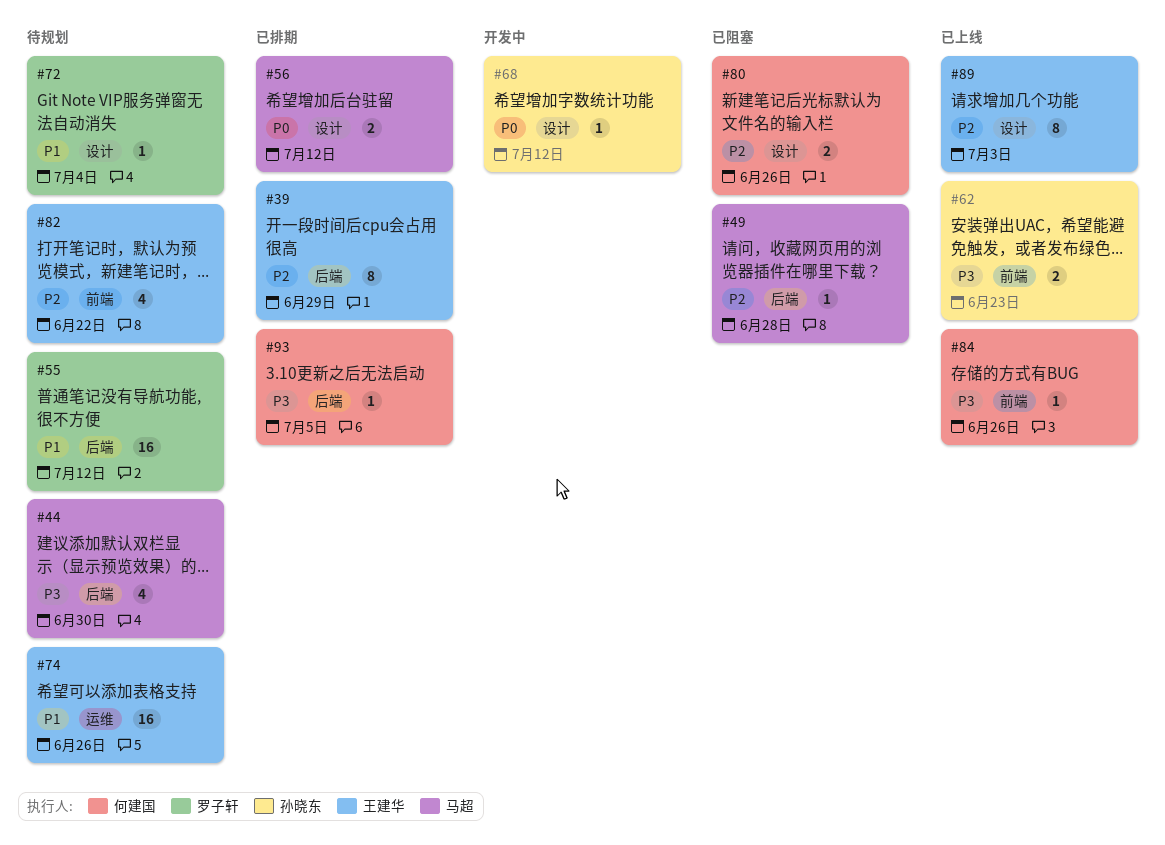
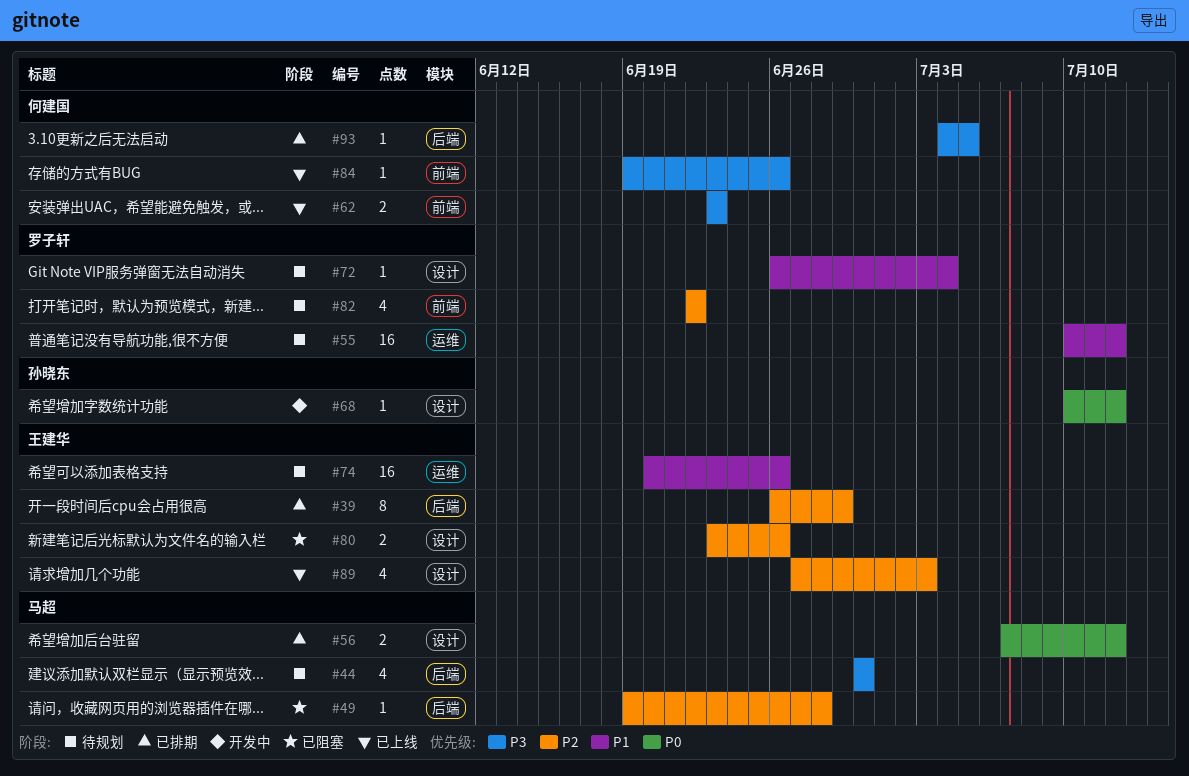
#55, label: 后端 -> 运维
#62, owner: 孙晓东 -> 何建国
#80, owner: 何建国 -> 王建华
#82, owner: 王建华 -> 罗子轩
#89, estimate: 8 -> 4

